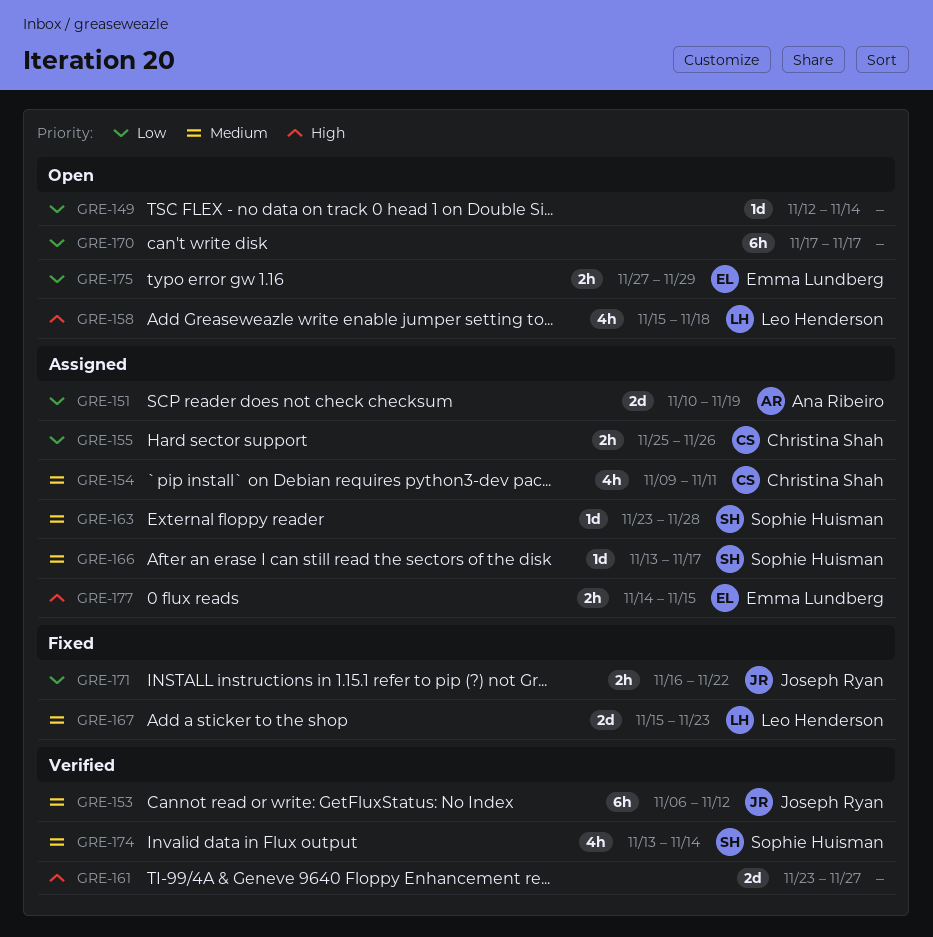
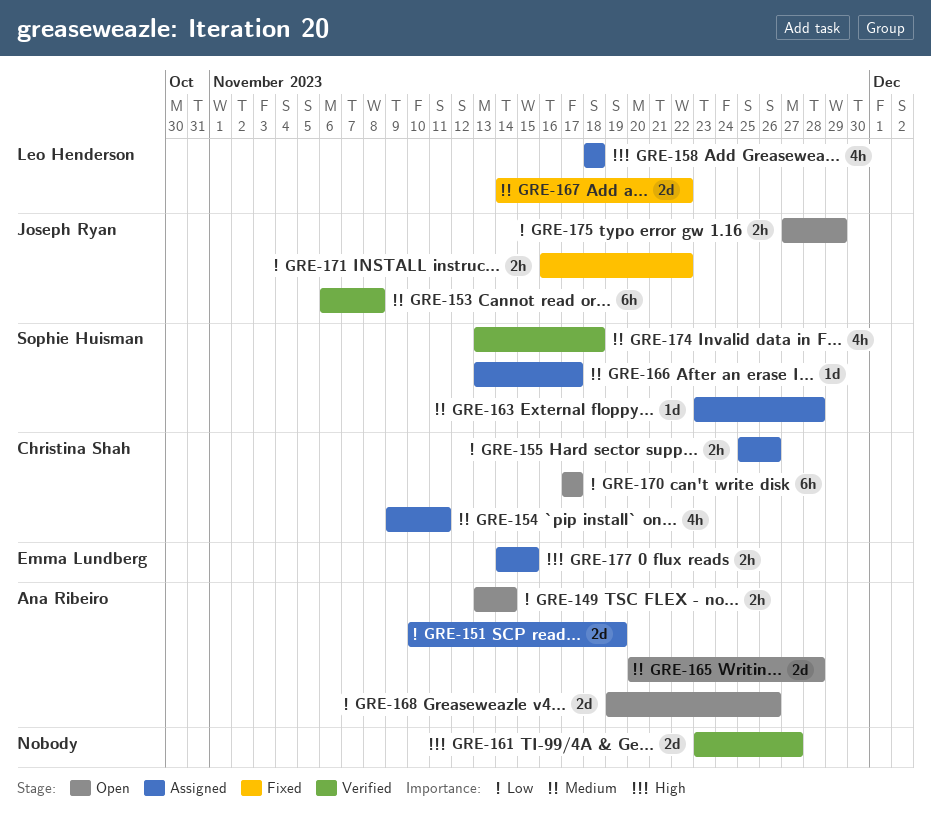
GRE-149, owner: none -> Ana Ribeiro
GRE-149, estimate: 1d -> 2h
GRE-149, start: Nov 12 -> Nov 13
GRE-153, due: Nov 12 -> Nov 8
GRE-158, status: Open -> Assigned
GRE-158, start: Nov 15 -> Nov 18
GRE-165: none -> present
GRE-167, start: Nov 15 -> Nov 14
GRE-167, due: Nov 23 -> Nov 22
GRE-168: none -> present
GRE-170, owner: none -> Christina Shah
GRE-174, due: Nov 14 -> Nov 18
GRE-175, owner: Emma Lundberg -> Joseph Ryan

